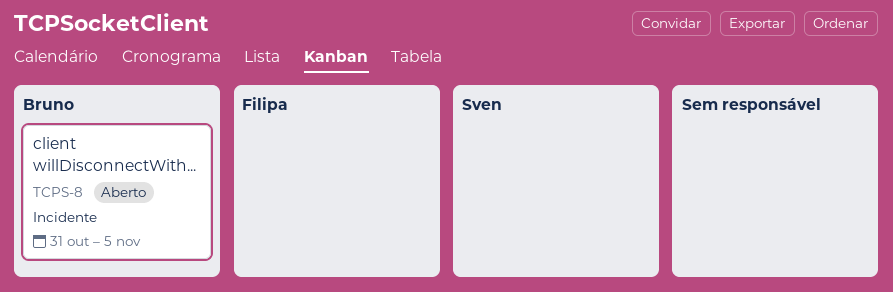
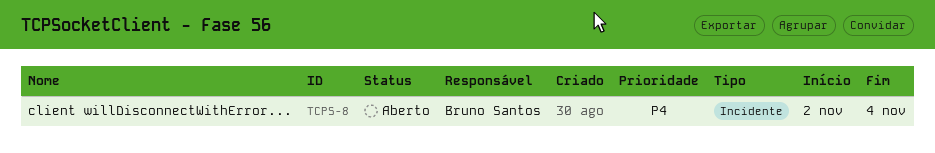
TCPS-8, start: Oct 31 -> Nov 2
TCPS-8, due: Nov 5 -> Nov 4

